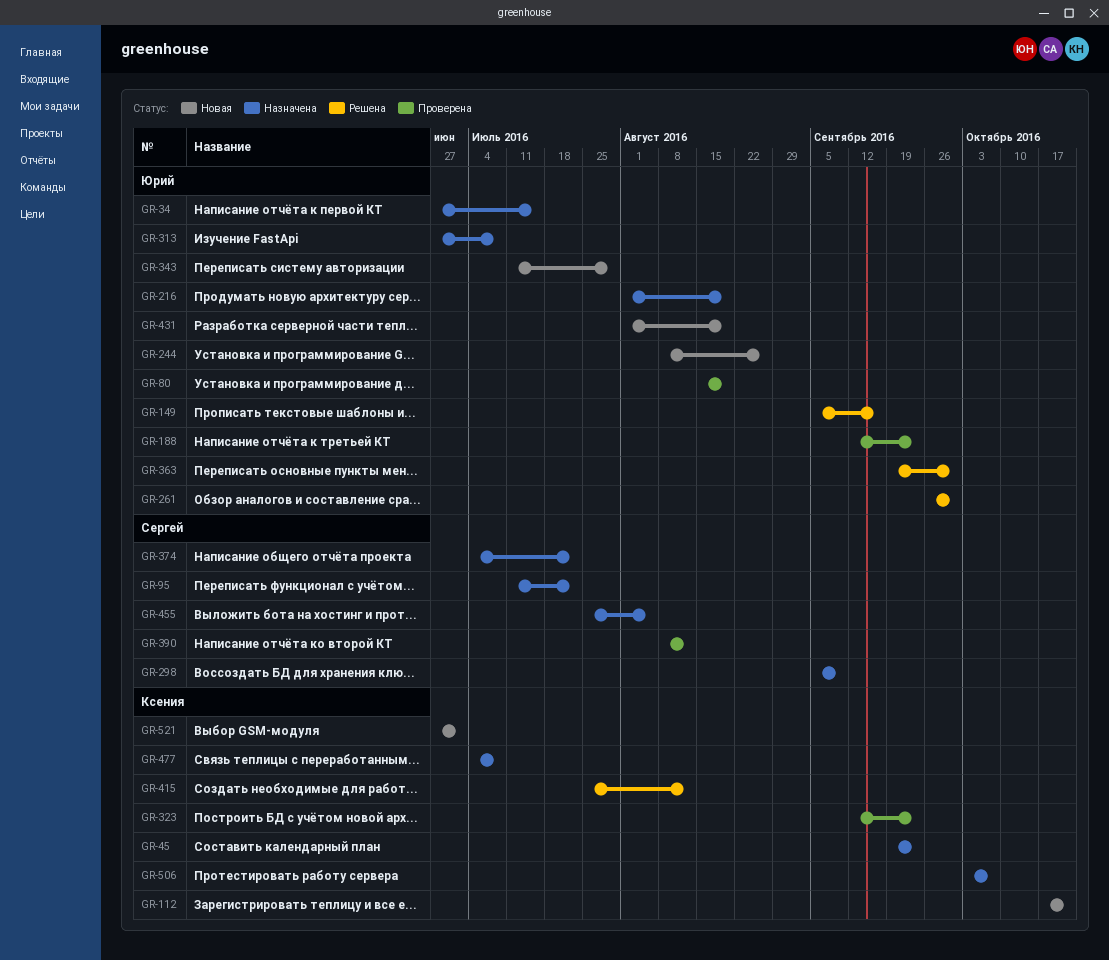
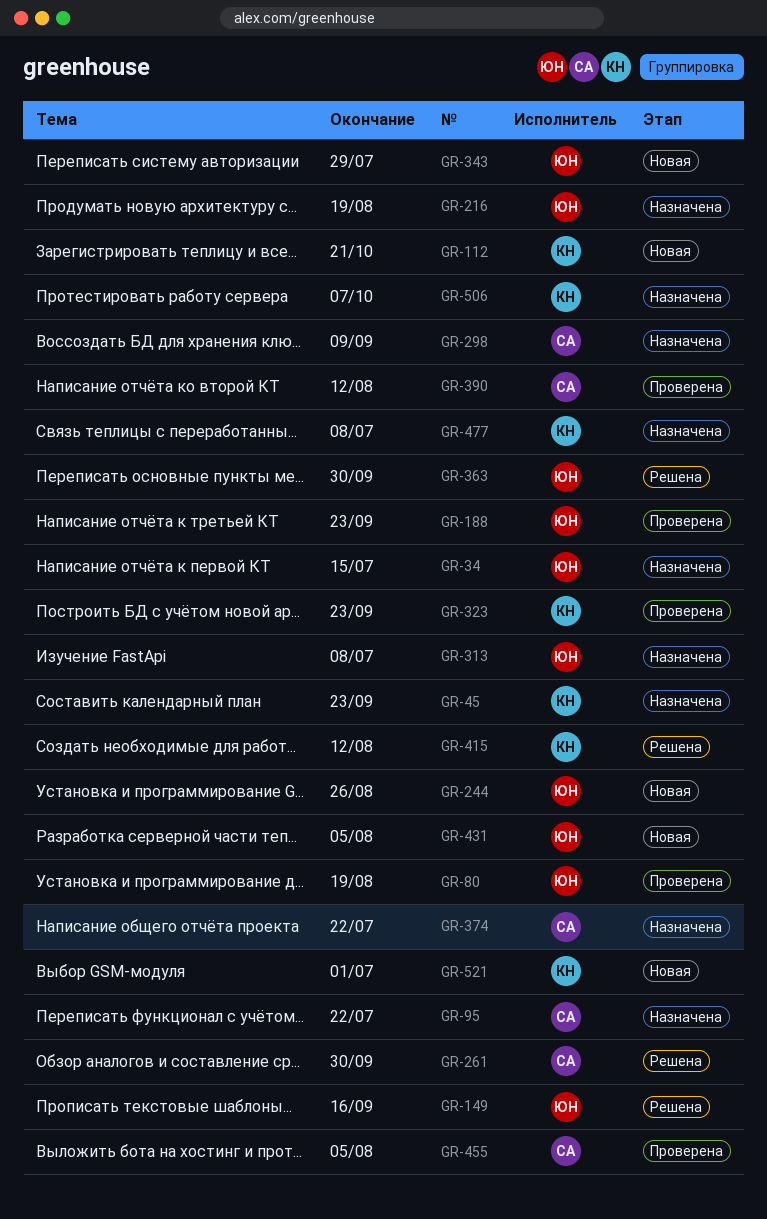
GR-261, owner: Юрий -> Сергей
GR-431, due: Aug 19 -> Aug 5
GR-455, status: Назначена -> Проверена

